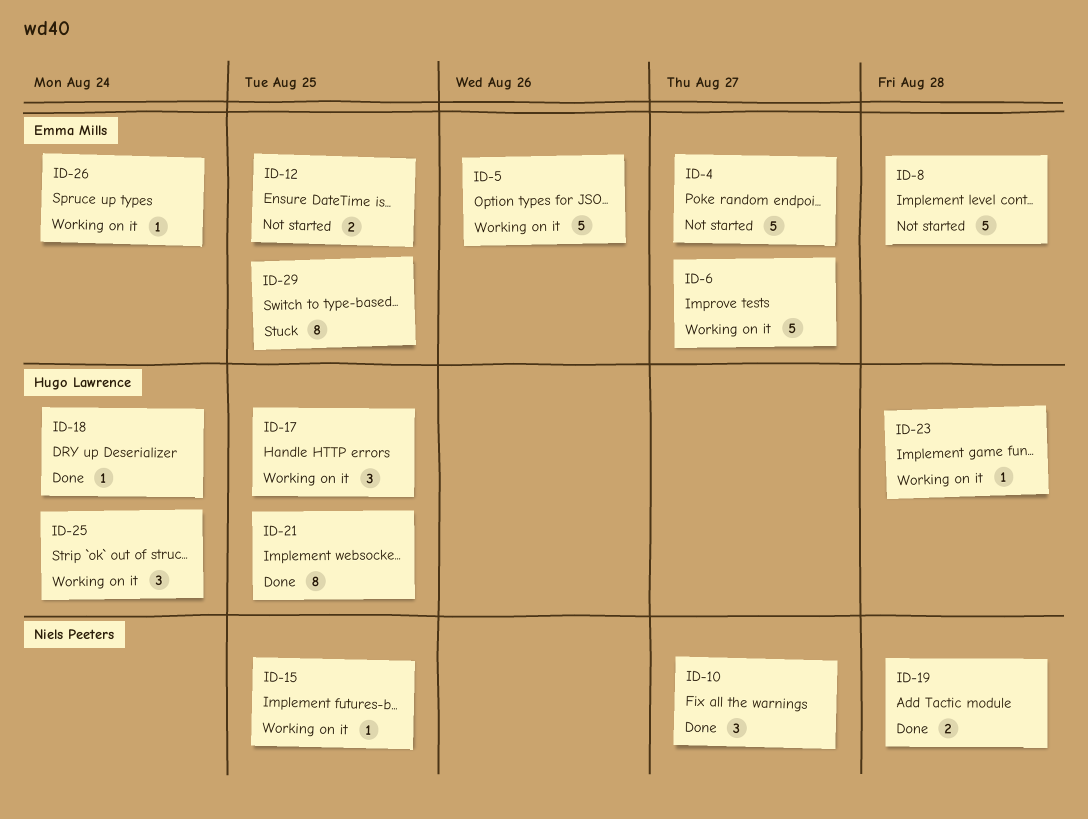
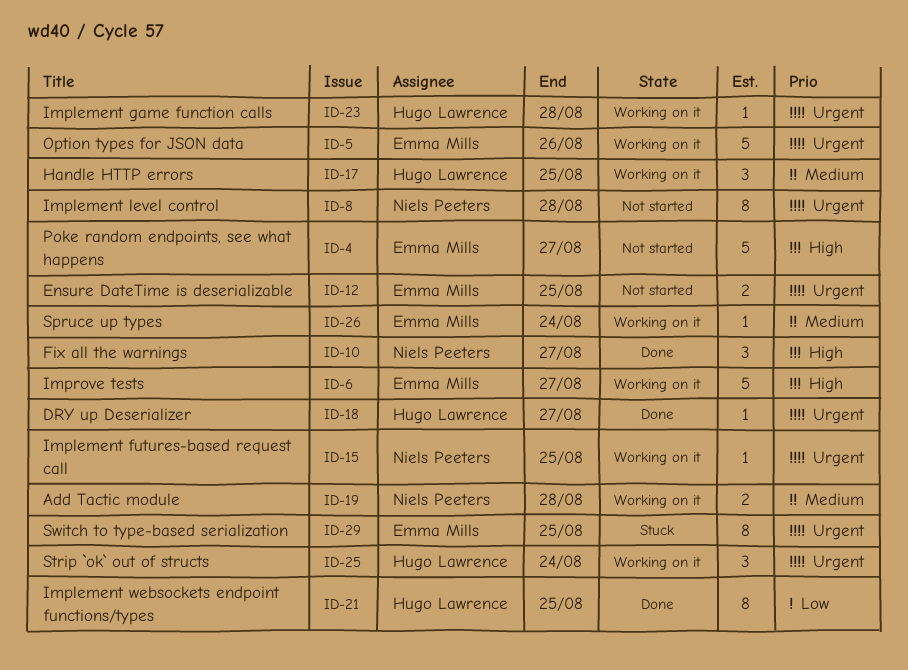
ID-8, owner: Emma Mills -> Niels Peeters
ID-8, estimate: 5 -> 8
ID-18, due: Aug 24 -> Aug 27
ID-19, status: Done -> Working on it

